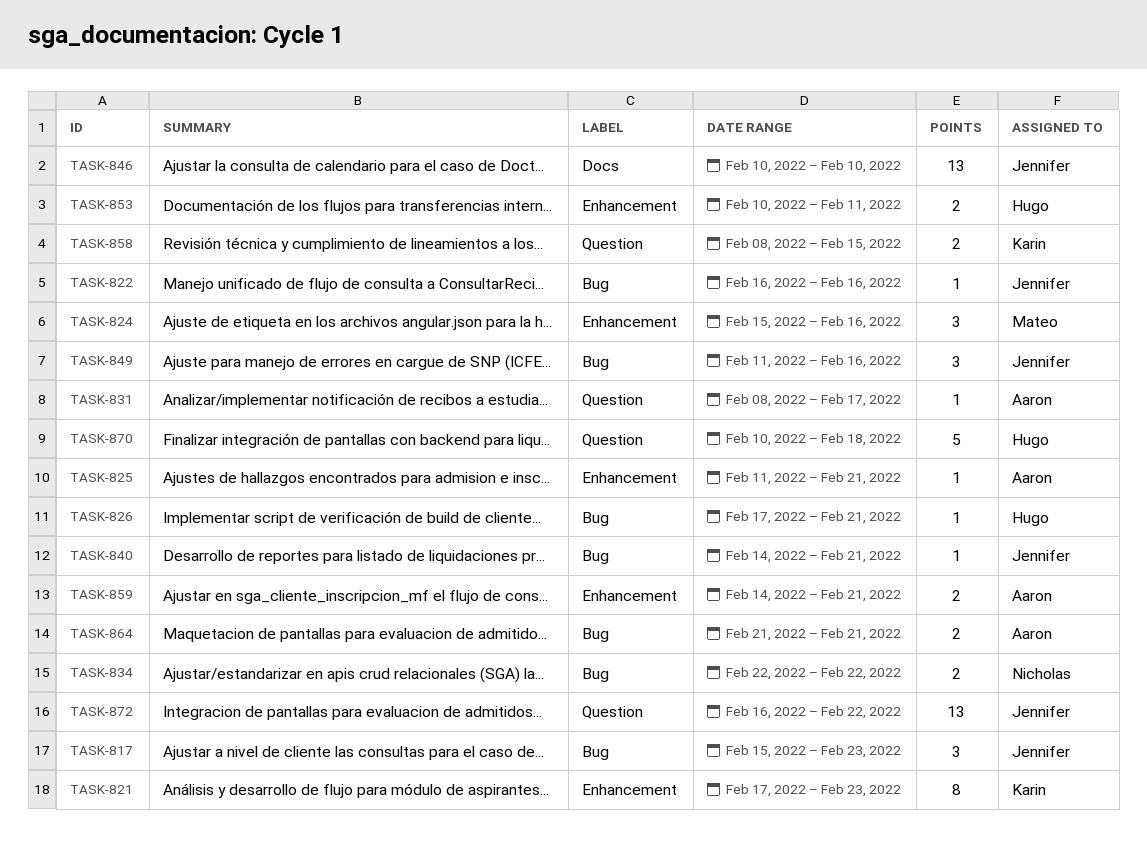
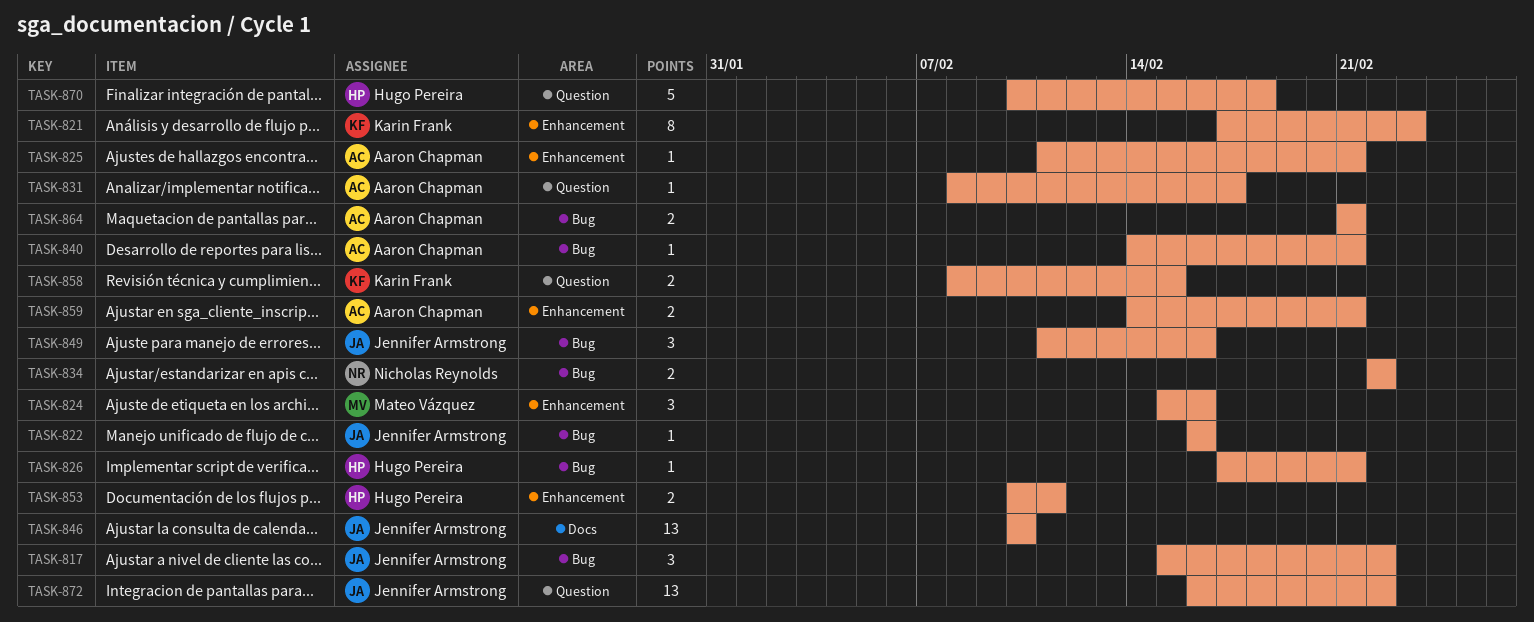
TASK-817, due: Feb 23 -> Feb 22
TASK-840, owner: Jennifer Armstrong -> Aaron Chapman

